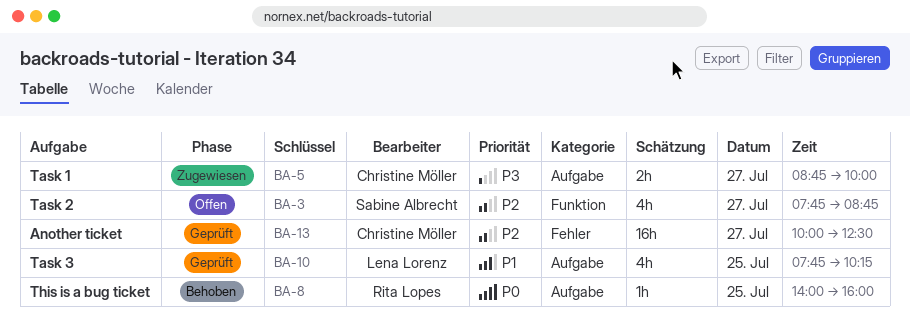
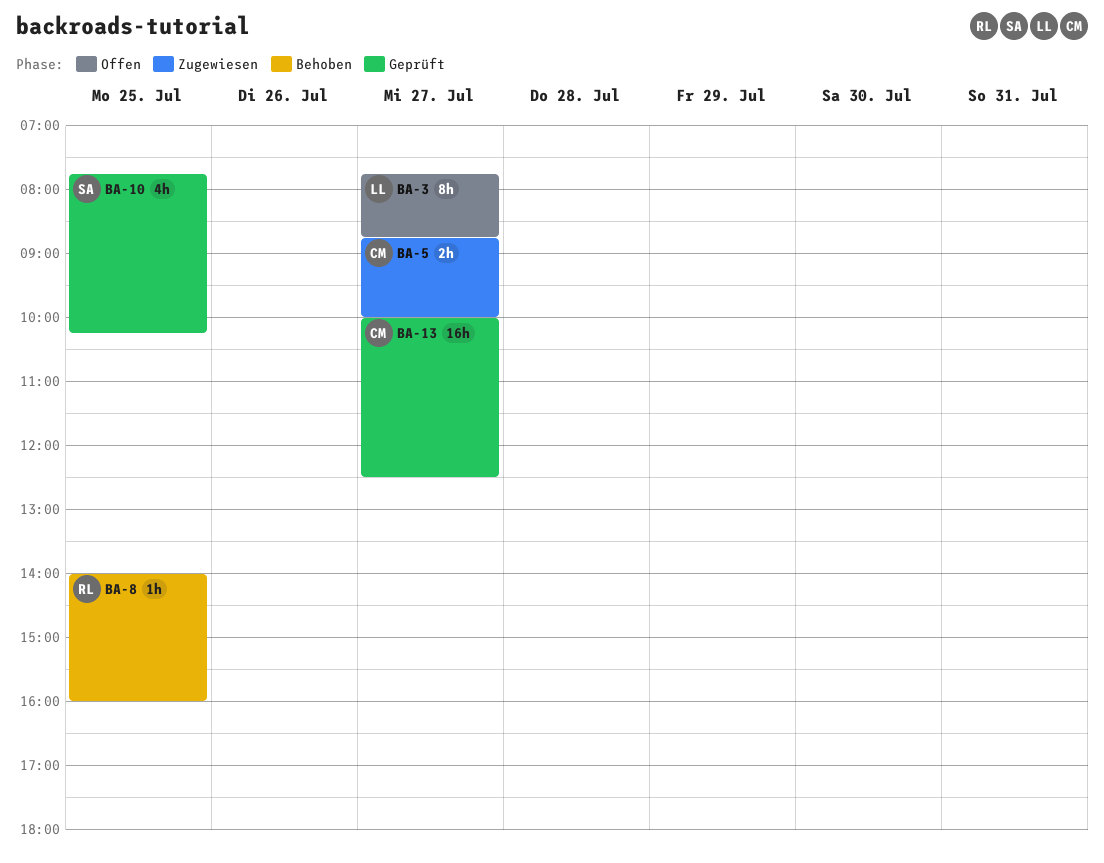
BA-3, owner: Sabine Albrecht -> Lena Lorenz
BA-3, estimate: 4h -> 8h
BA-10, owner: Lena Lorenz -> Sabine Albrecht

